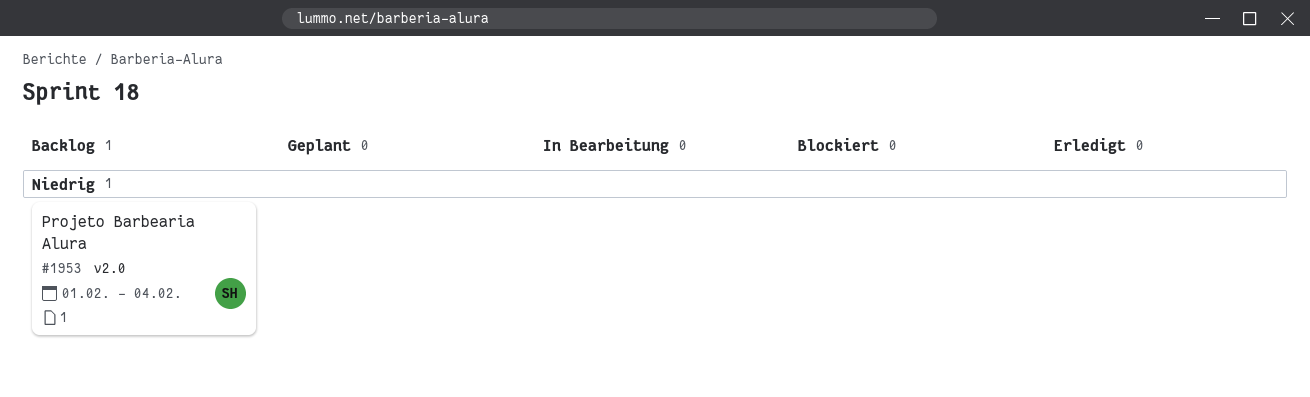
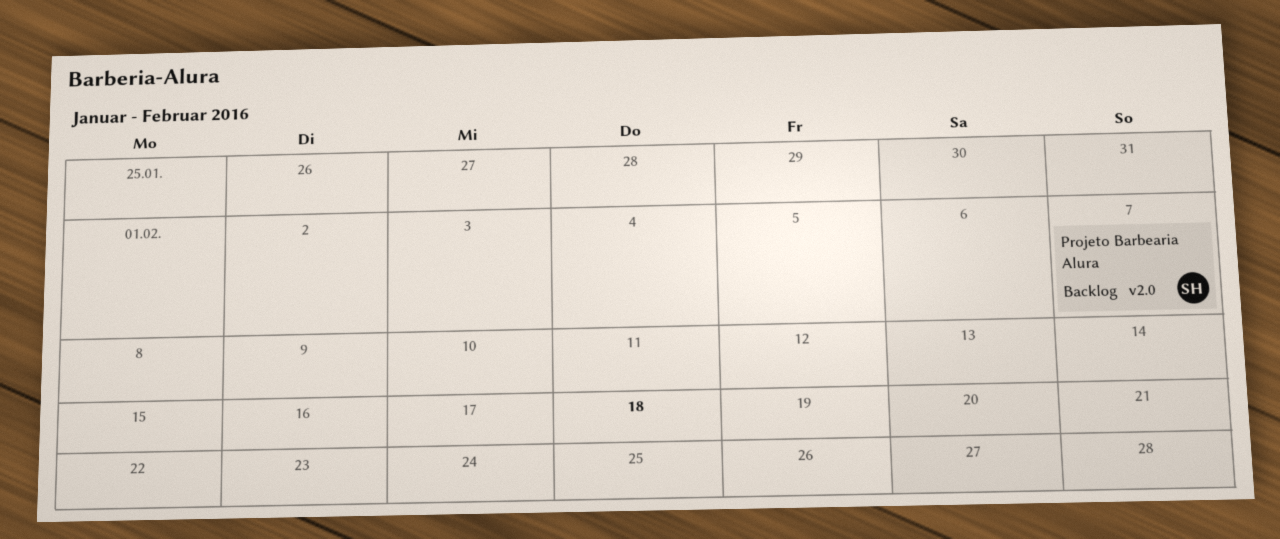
Projeto Barbearia Alura, due: Feb 4 -> Feb 7

